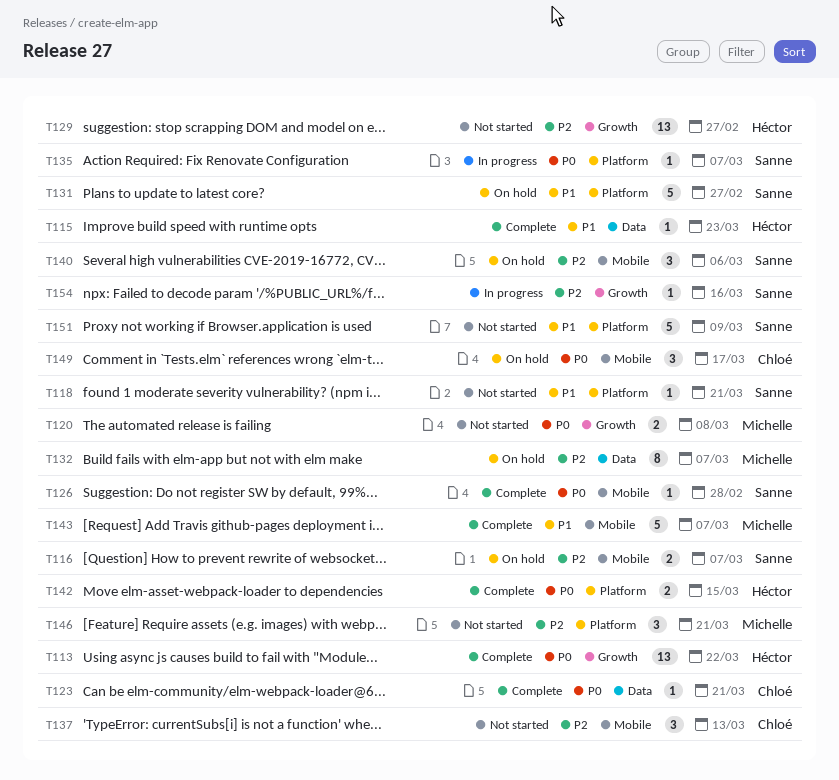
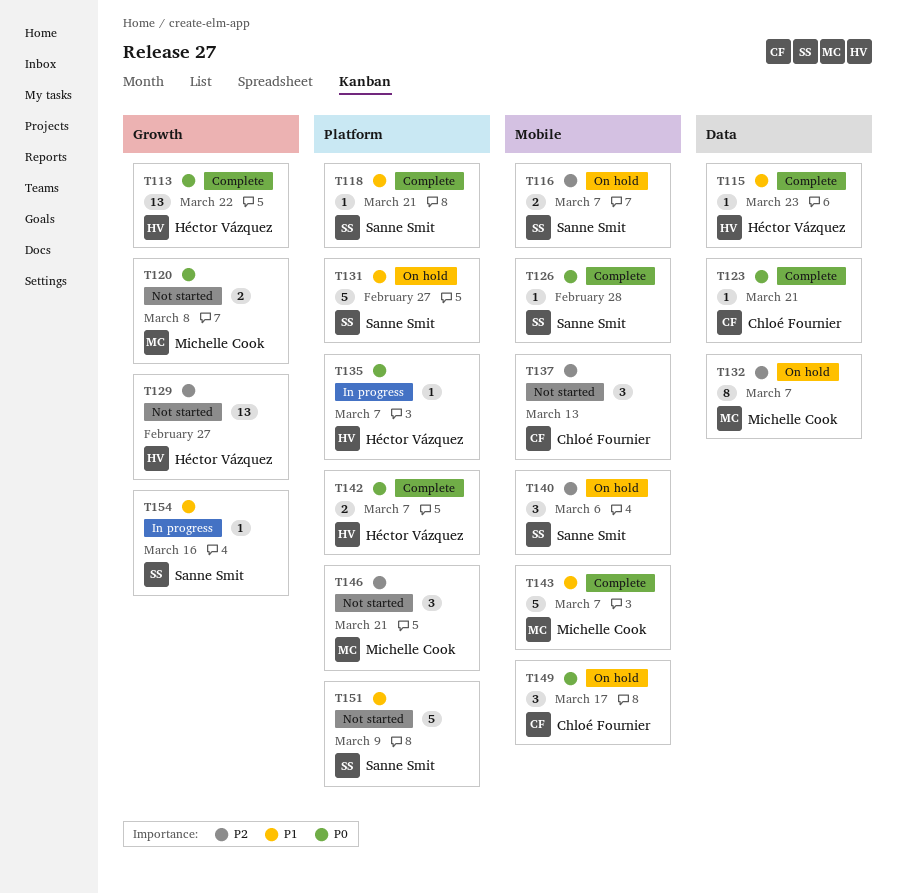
T118, status: Not started -> Complete
T135, owner: Sanne Smit -> Héctor Vázquez
T142, due: Mar 15 -> Mar 7
T154, priority: P2 -> P1

